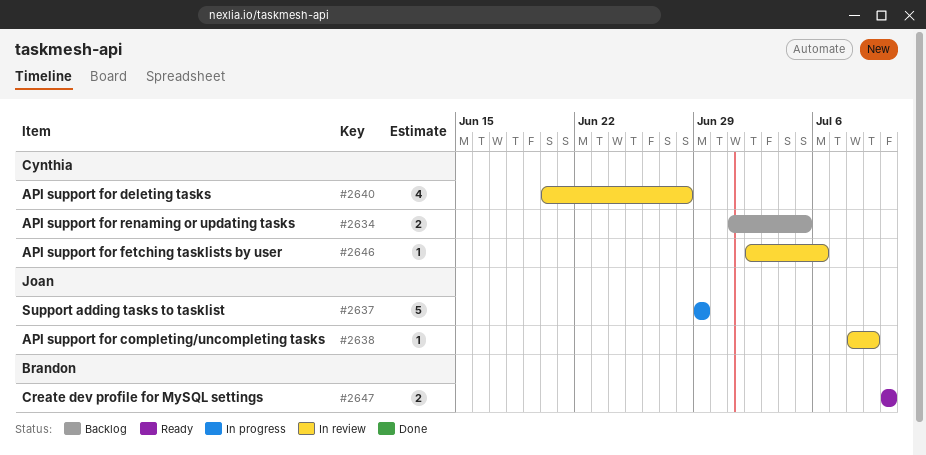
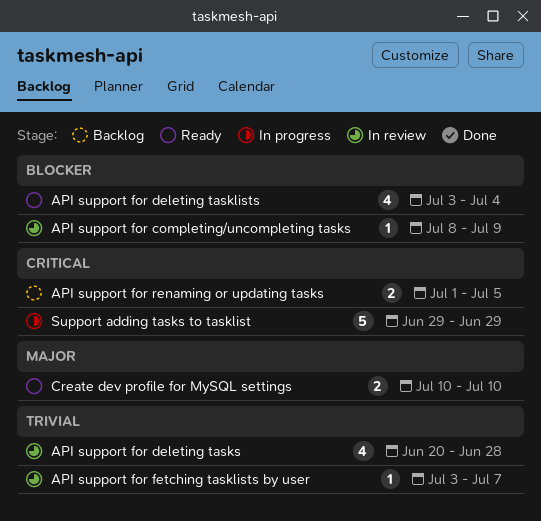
API support for deleting tasklists: none -> present
API support for fetching tasklists by user, start: Jul 2 -> Jul 3
API support for fetching tasklists by user, due: Jul 6 -> Jul 7

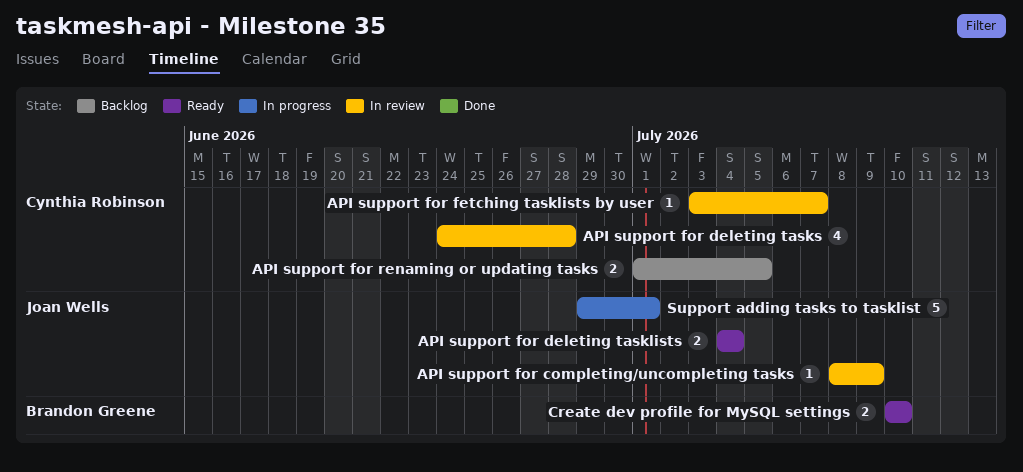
API support for deleting tasklists, estimate: 4 -> 2
API support for deleting tasklists, start: Jul 3 -> Jul 4
API support for deleting tasks, start: Jun 20 -> Jun 24
Support adding tasks to tasklist, due: Jun 29 -> Jul 1

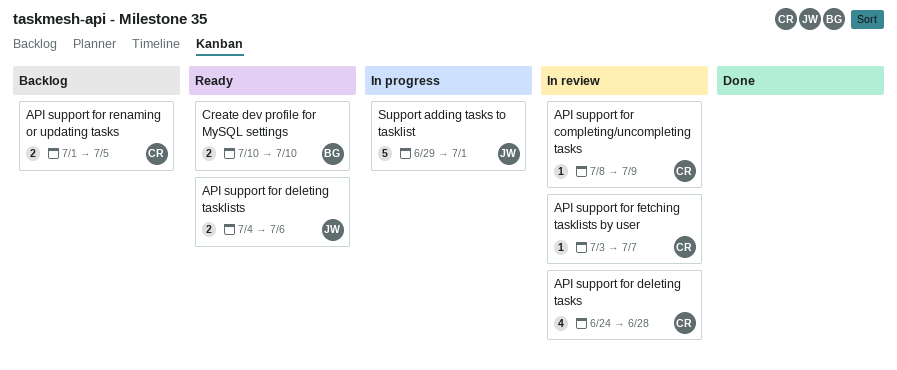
API support for completing/uncompleting tasks, owner: Joan Wells -> Cynthia Robinson
API support for deleting tasklists, due: Jul 4 -> Jul 6

